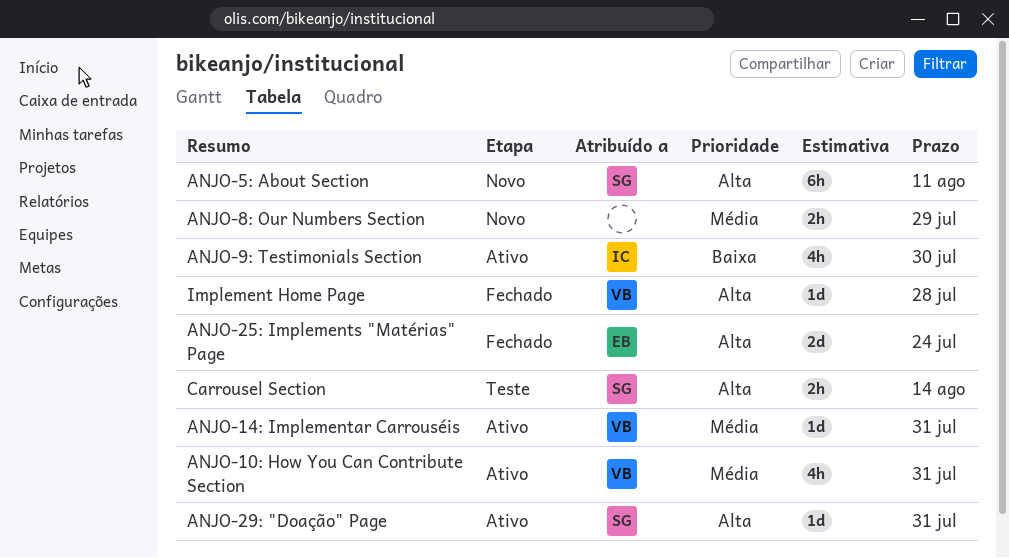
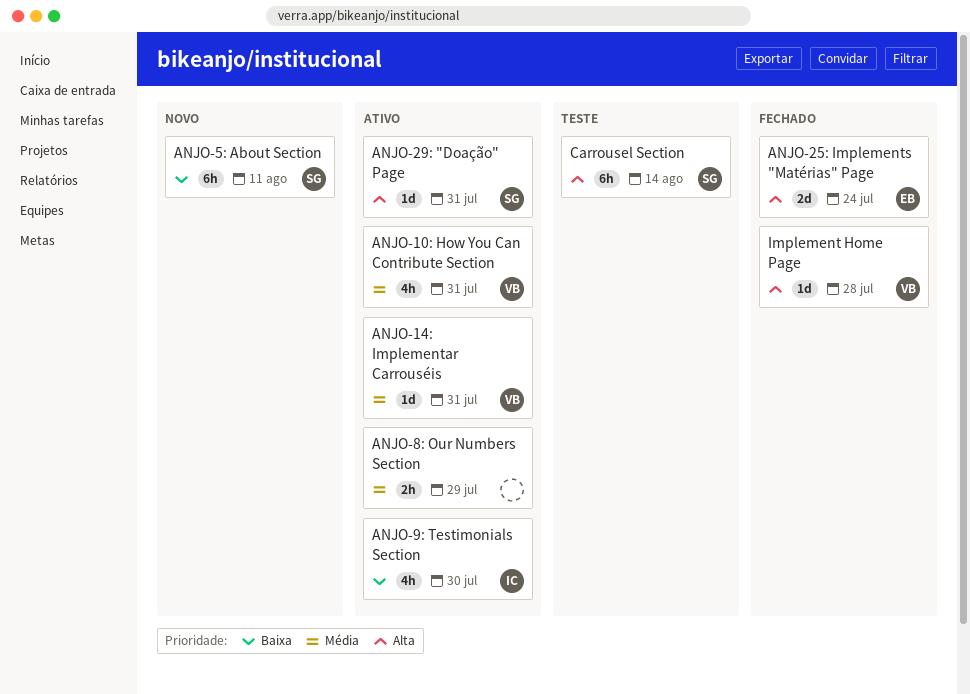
ANJO-5: About Section, priority: Alta -> Baixa
ANJO-8: Our Numbers Section, status: Novo -> Ativo
Carrousel Section, estimate: 2h -> 6h

